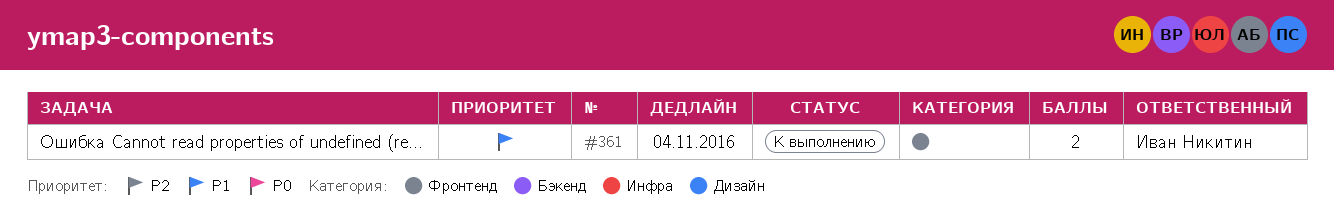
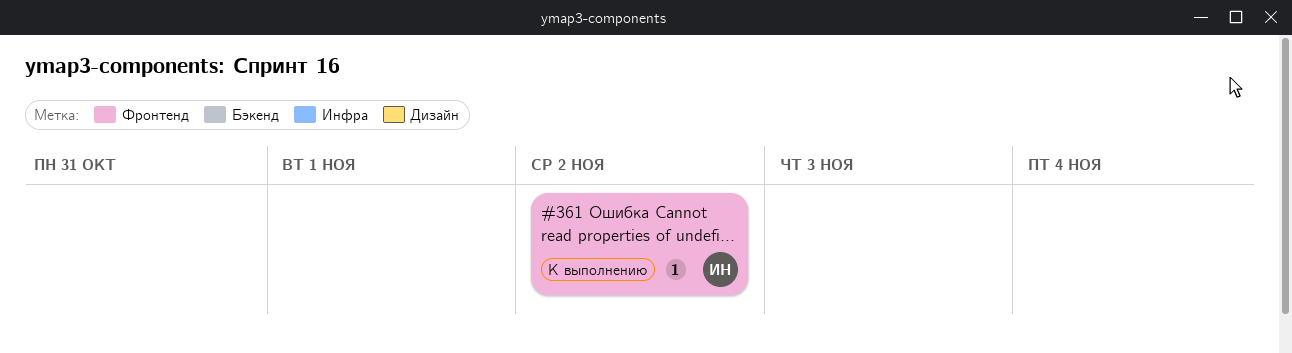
#361, estimate: 2 -> 1
#361, due: Nov 4 -> Nov 2

